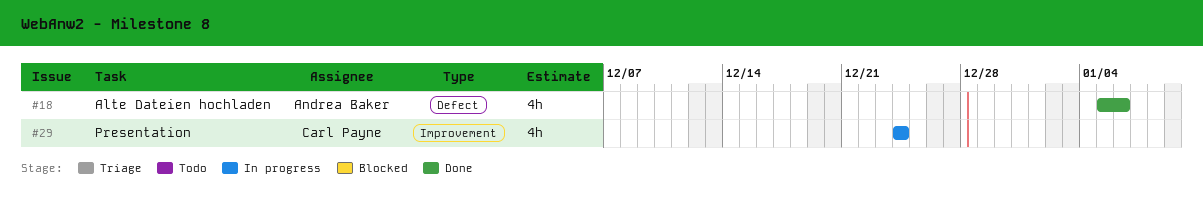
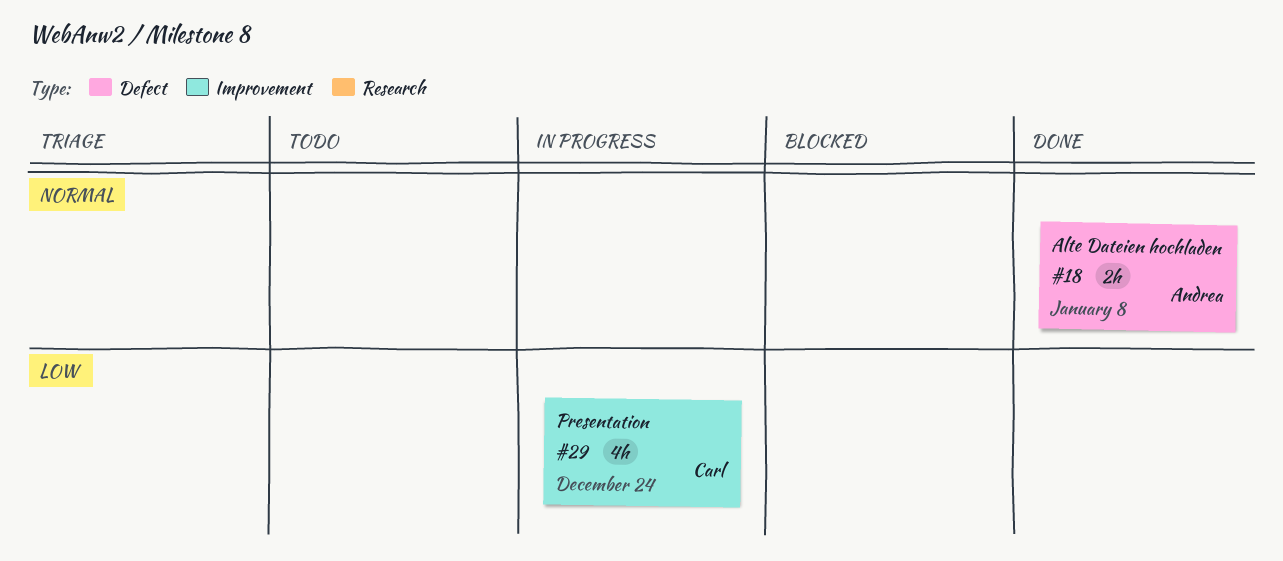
#18, estimate: 4h -> 2h
#18, due: Jan 6 -> Jan 8

